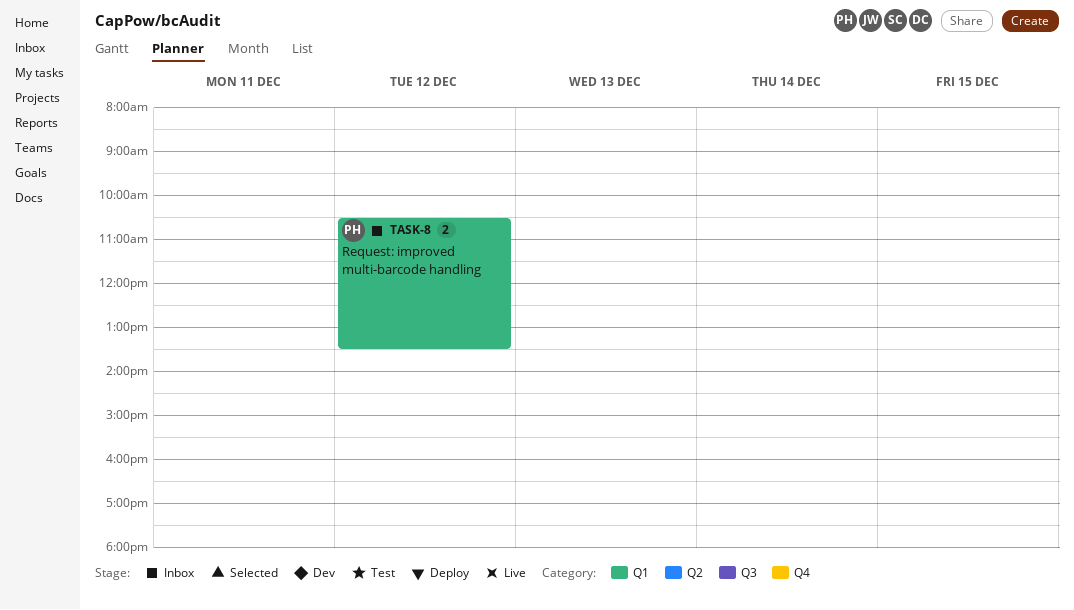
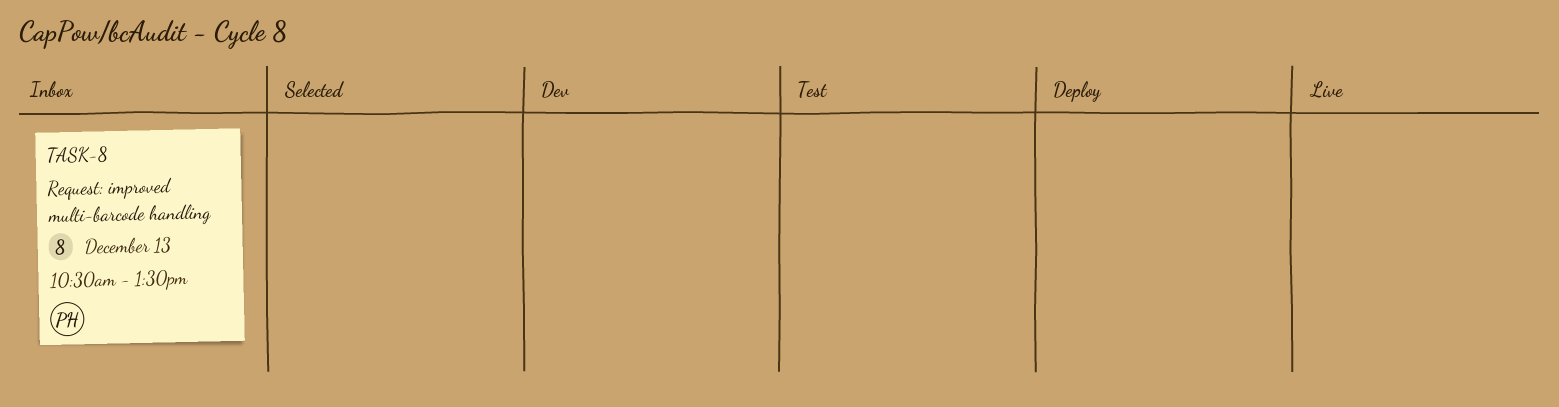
TASK-8, estimate: 2 -> 8
TASK-8, day: Dec 12 -> Dec 13

